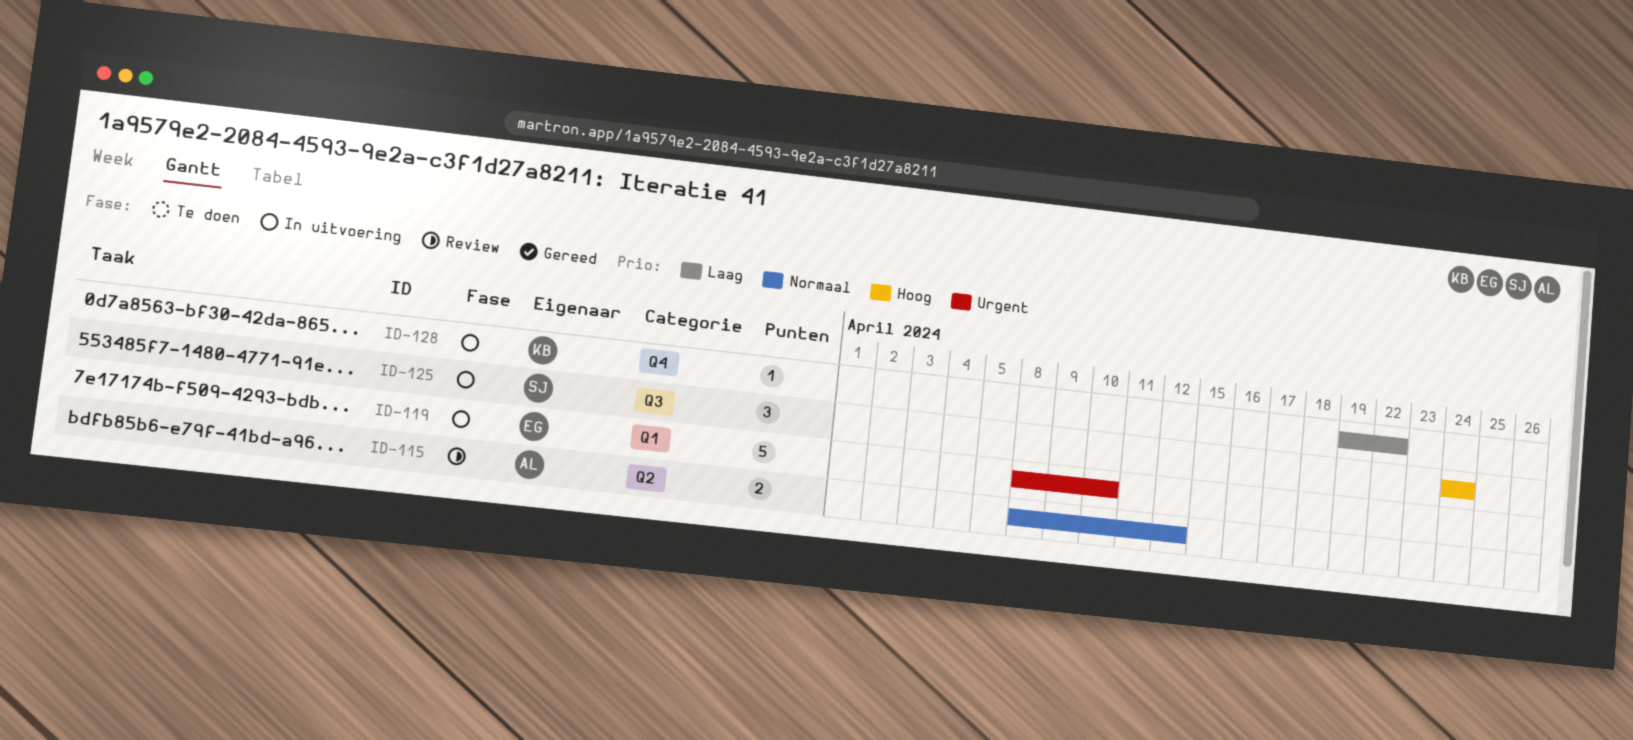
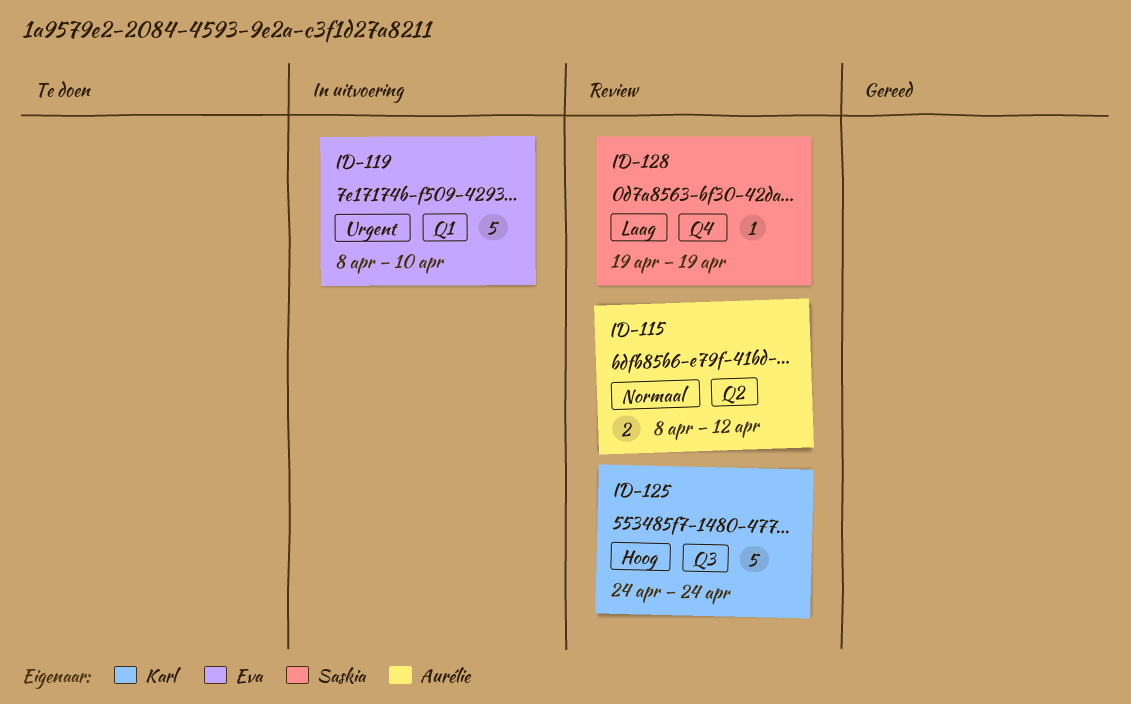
ID-125, status: In uitvoering -> Review
ID-125, owner: Saskia -> Karl
ID-125, estimate: 3 -> 5
ID-128, status: In uitvoering -> Review
ID-128, owner: Karl -> Saskia
ID-128, due: Apr 22 -> Apr 19

